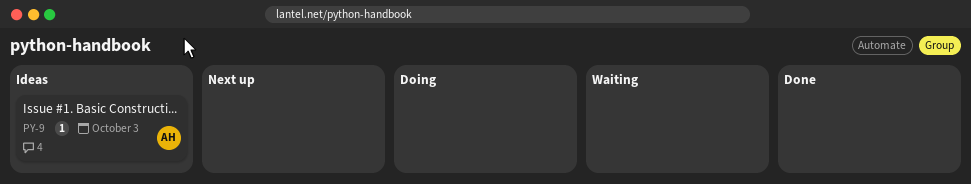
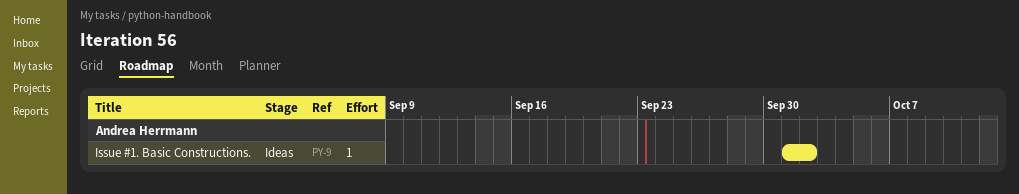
PY-9, due: Oct 3 -> Oct 2

